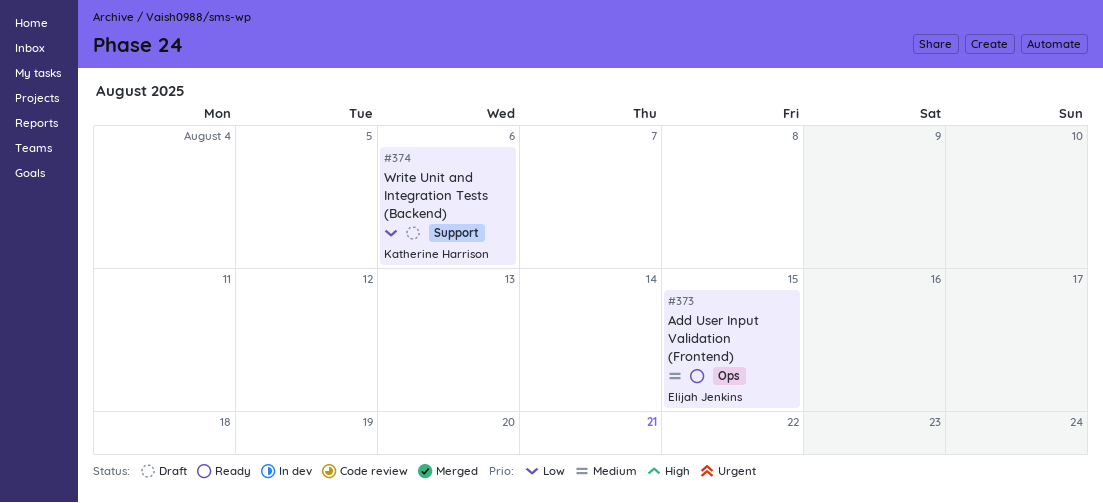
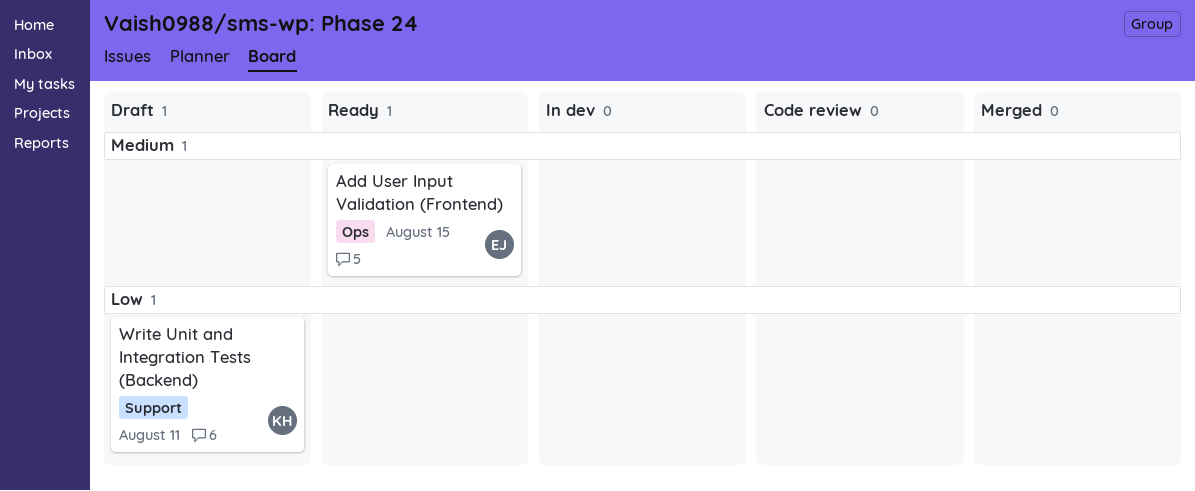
Write Unit and Integration Tests (Backend), due: Aug 6 -> Aug 11

